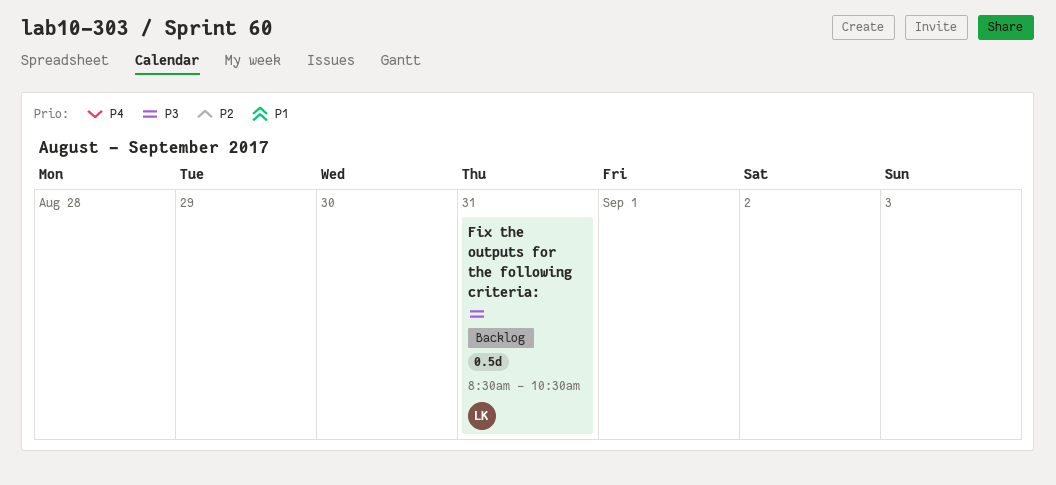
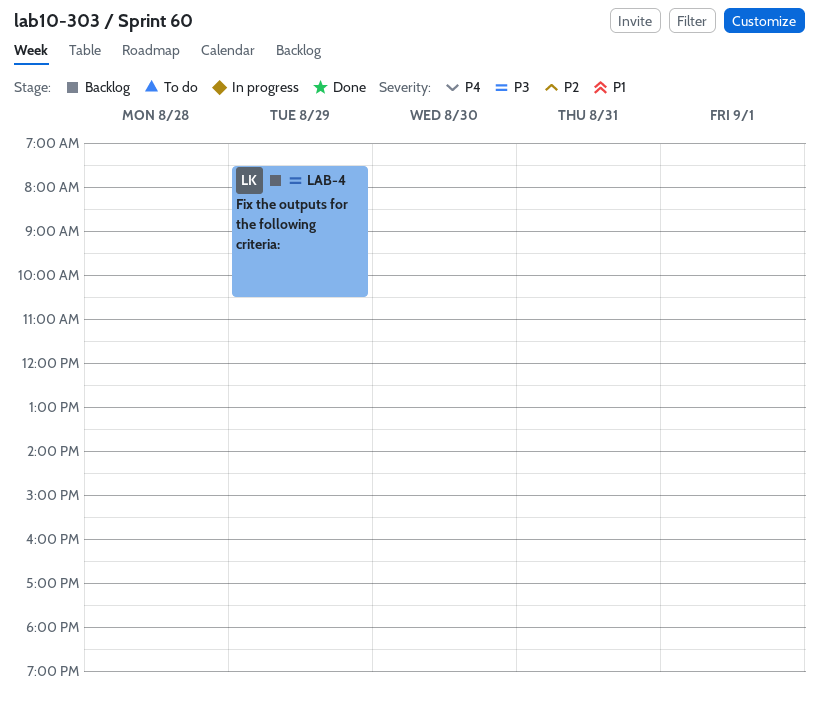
Fix the outputs for the following criteria:, day: Aug 31 -> Aug 29
Fix the outputs for the following criteria:, begins: 08:30 -> 07:30

